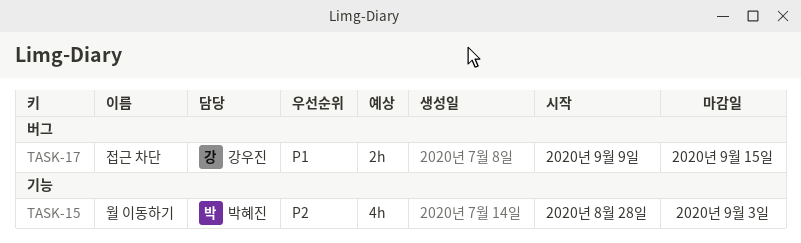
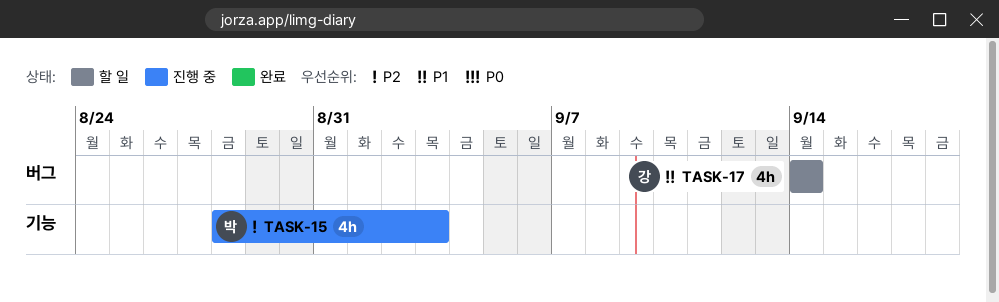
TASK-17, estimate: 2h -> 4h
TASK-17, start: Sep 9 -> Sep 14
TASK-17, due: Sep 15 -> Sep 14

